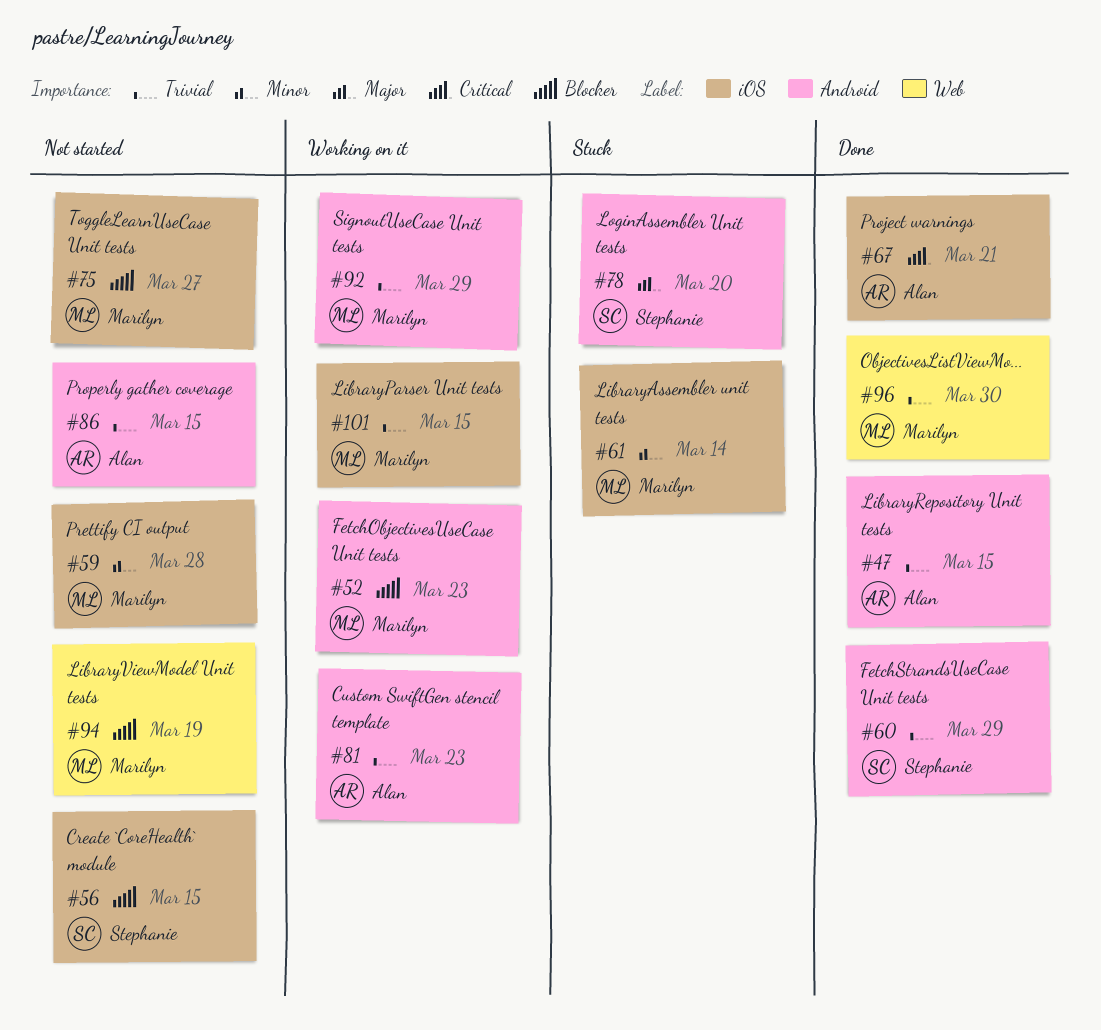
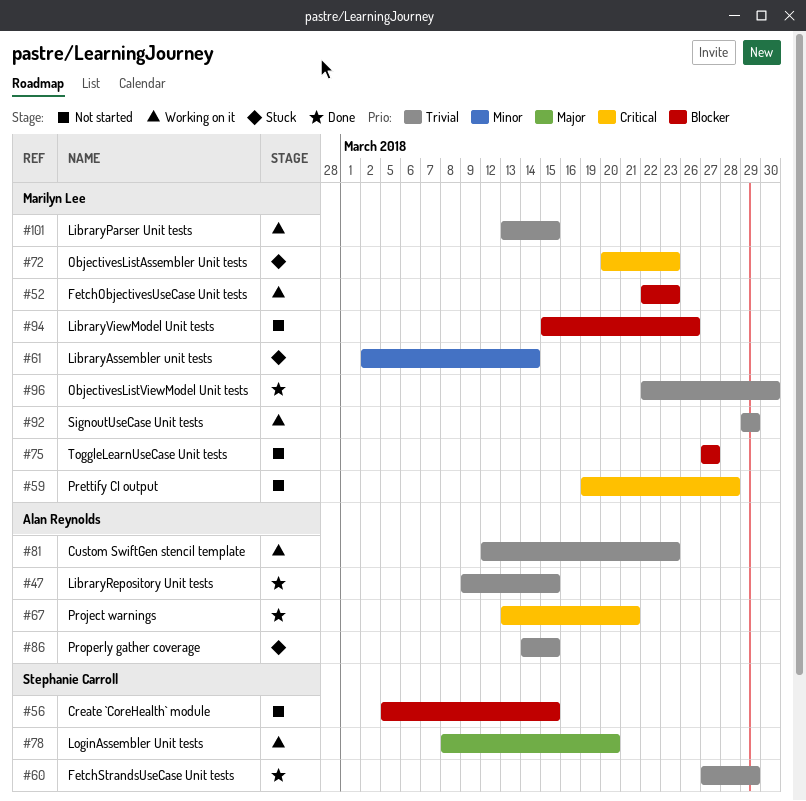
#59, priority: Minor -> Critical
#72: none -> present
#78, status: Stuck -> Working on it
#86, status: Not started -> Stuck
#94, due: Mar 19 -> Mar 26

